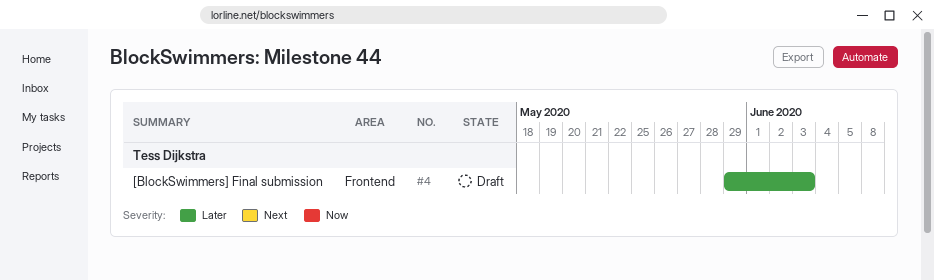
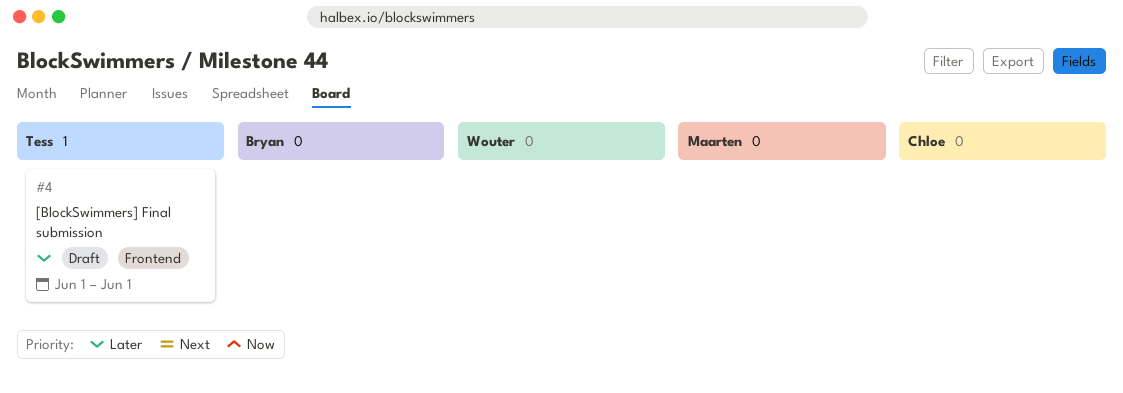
#4, start: May 29 -> Jun 1
#4, due: Jun 3 -> Jun 1

